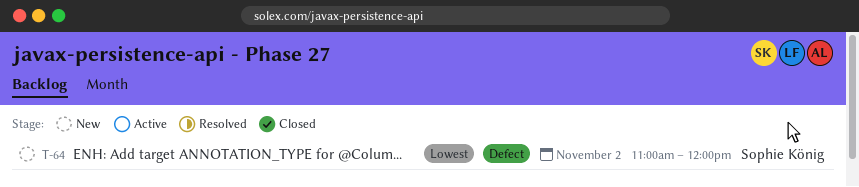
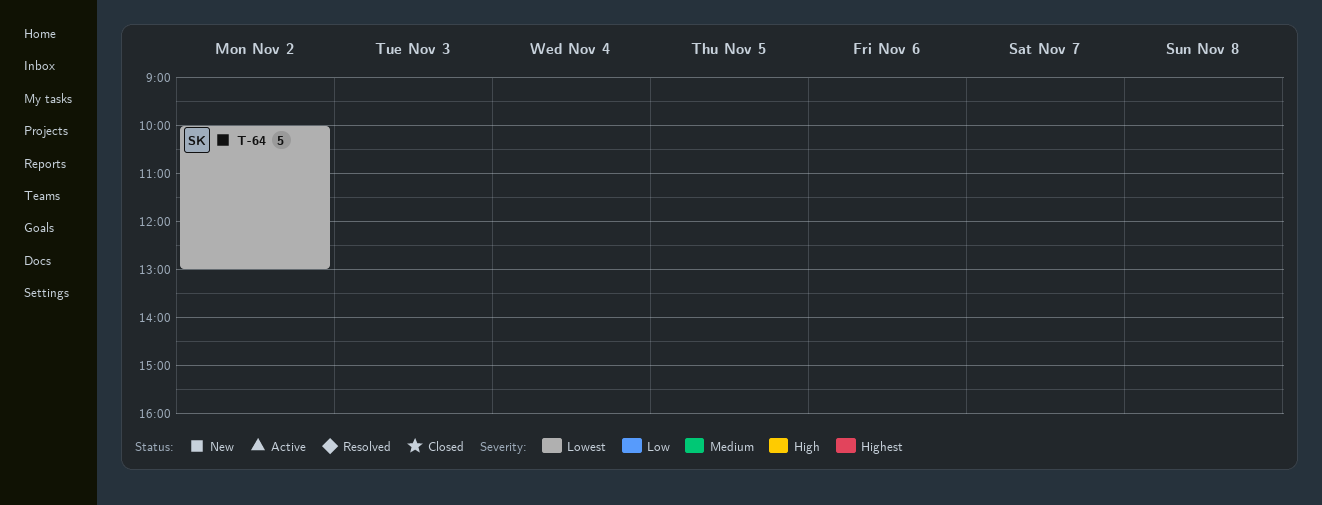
T-64, begins: 11:00 -> 10:00
T-64, ends: 12:00 -> 13:00

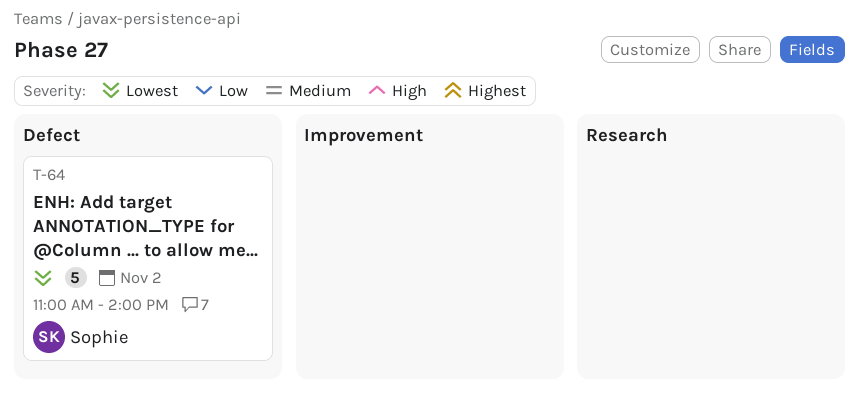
T-64, begins: 10:00 -> 11:00
T-64, ends: 13:00 -> 14:00

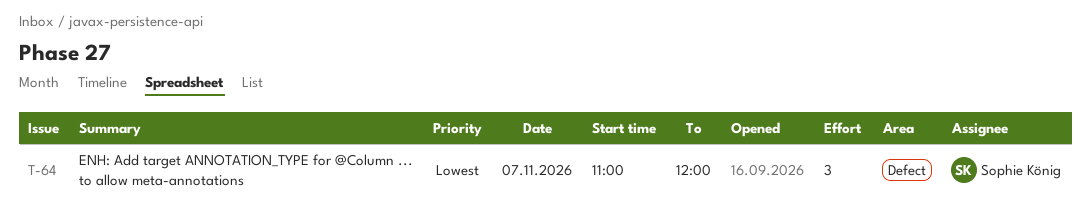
T-64, estimate: 5 -> 3
T-64, day: Nov 2 -> Nov 7
T-64, ends: 14:00 -> 12:00

